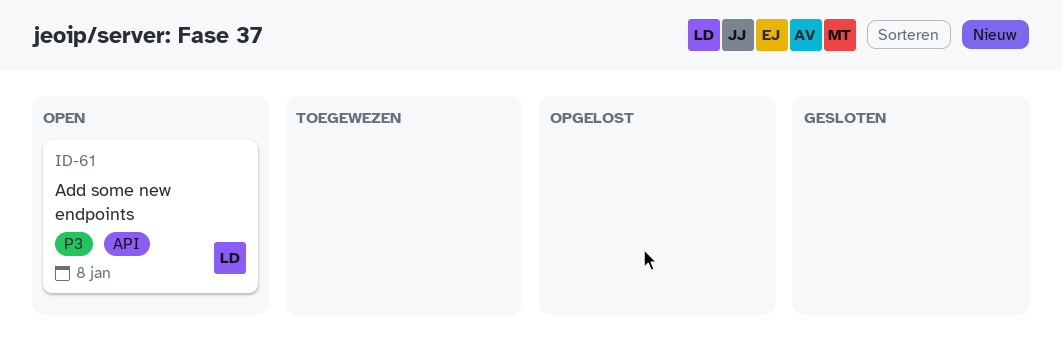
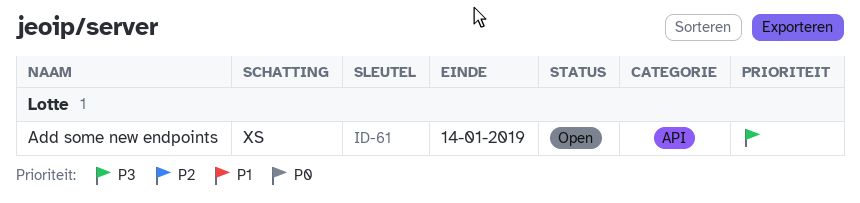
ID-61, due: Jan 8 -> Jan 14

